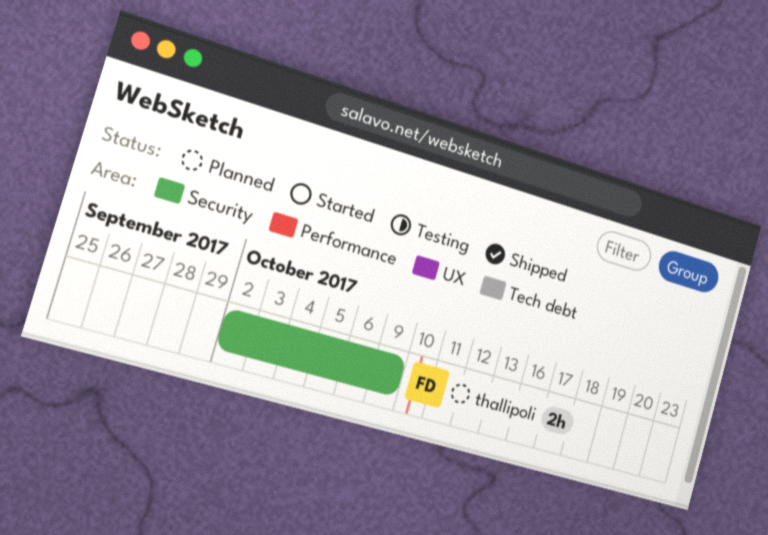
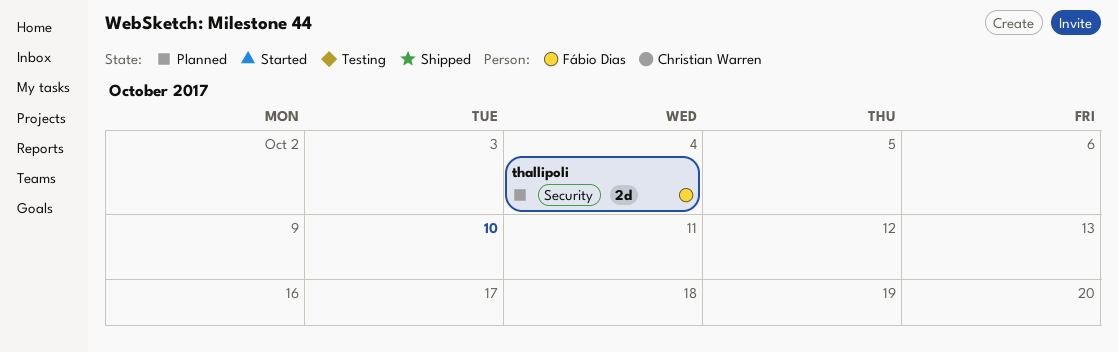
thallipoli, estimate: 2h -> 2d
thallipoli, due: Oct 9 -> Oct 4

